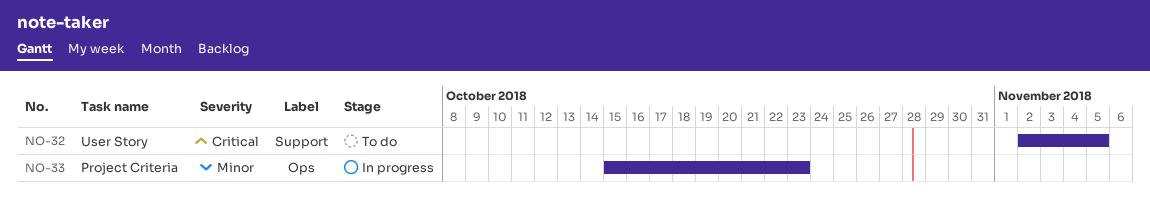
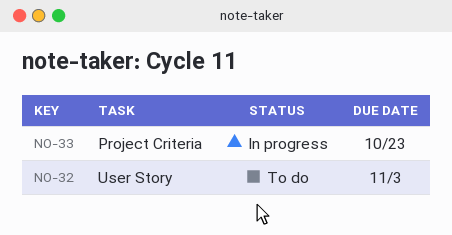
NO-32, due: Nov 5 -> Nov 3

